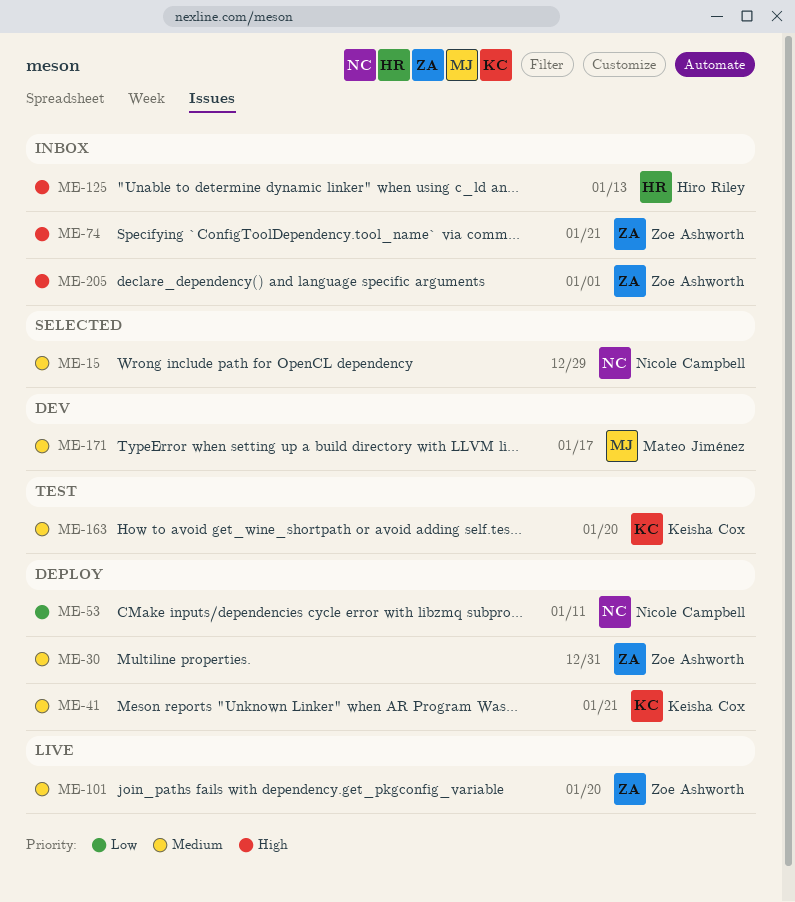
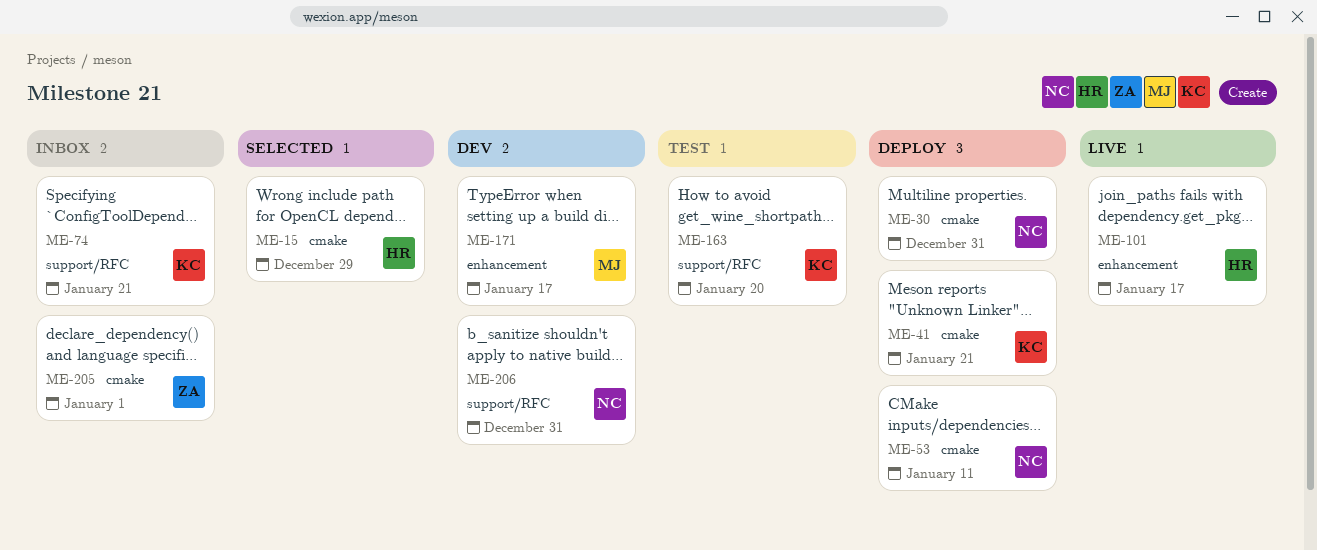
ME-15, owner: Nicole Campbell -> Hiro Riley
ME-30, owner: Zoe Ashworth -> Nicole Campbell
ME-74, owner: Zoe Ashworth -> Keisha Cox
ME-101, owner: Zoe Ashworth -> Hiro Riley
ME-101, due: Jan 20 -> Jan 17
ME-125: present -> none
ME-206: none -> present

